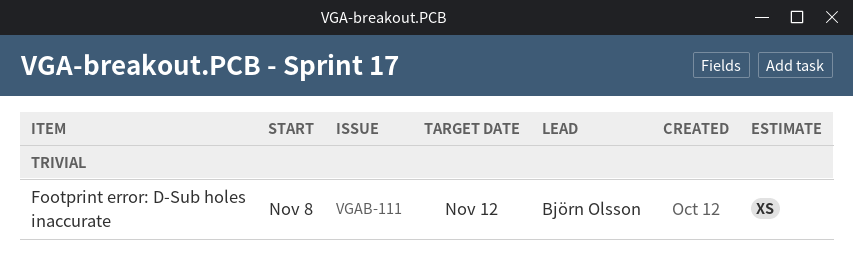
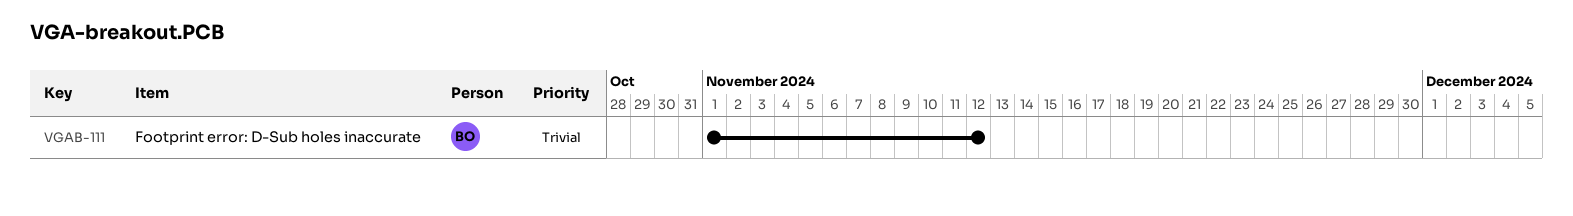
VGAB-111, start: Nov 8 -> Nov 1

